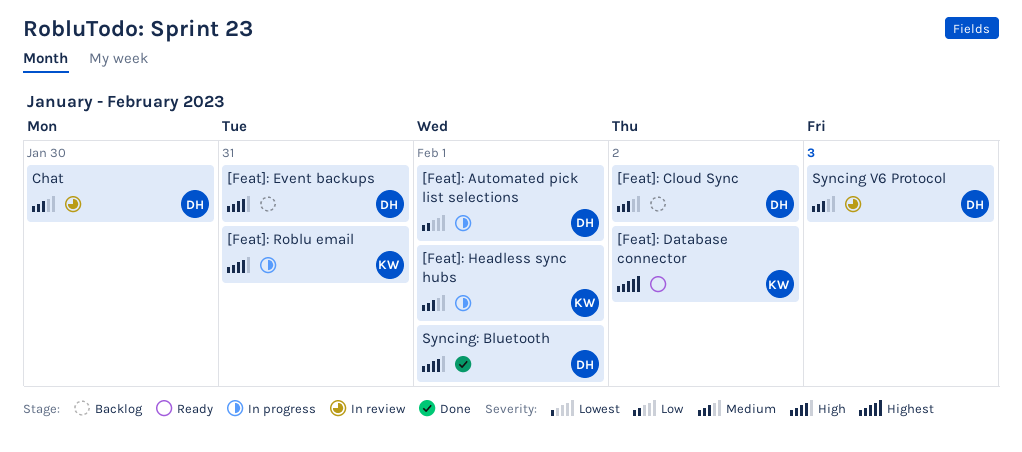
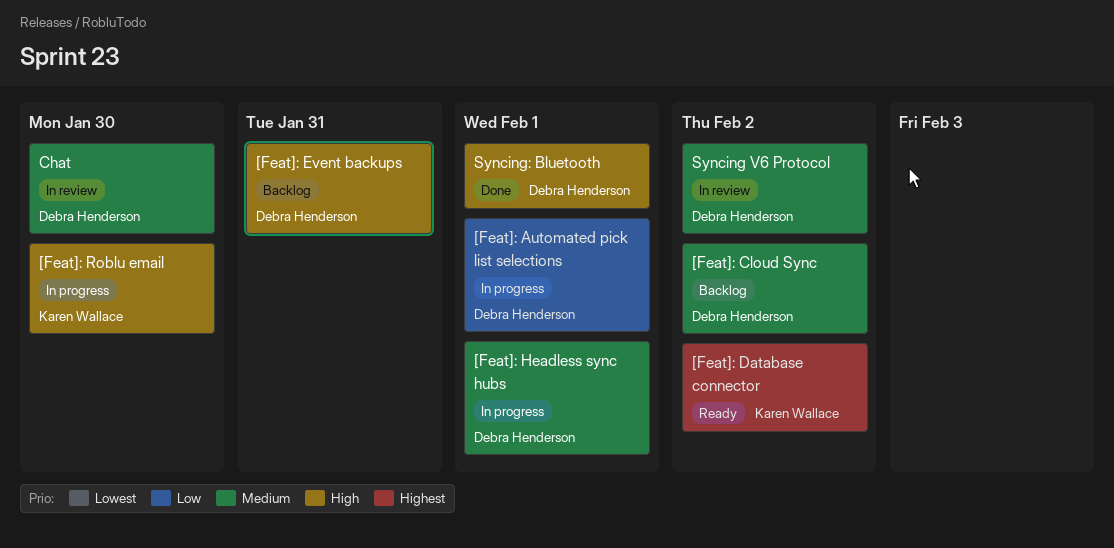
[Feat]: Headless sync hubs, owner: Karen Wallace -> Debra Henderson
[Feat]: Roblu email, due: Jan 31 -> Jan 30
Syncing V6 Protocol, due: Feb 3 -> Feb 2

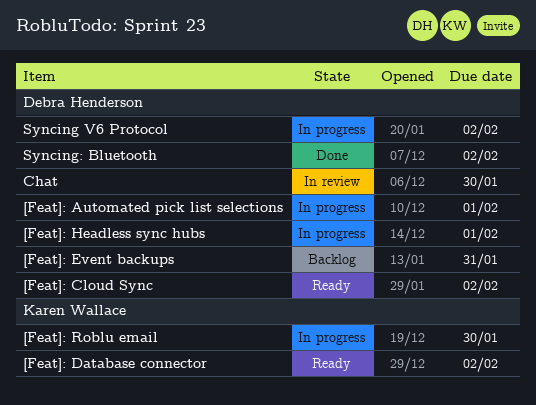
[Feat]: Cloud Sync, status: Backlog -> Ready
Syncing V6 Protocol, status: In review -> In progress
Syncing: Bluetooth, due: Feb 1 -> Feb 2

